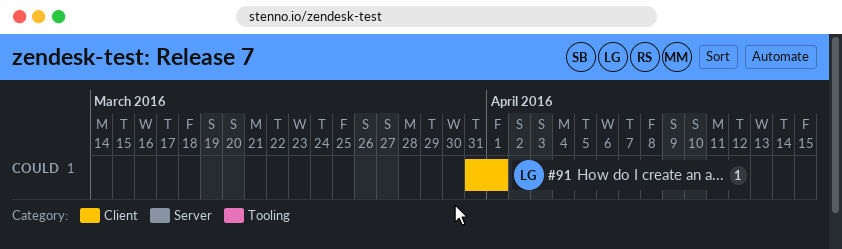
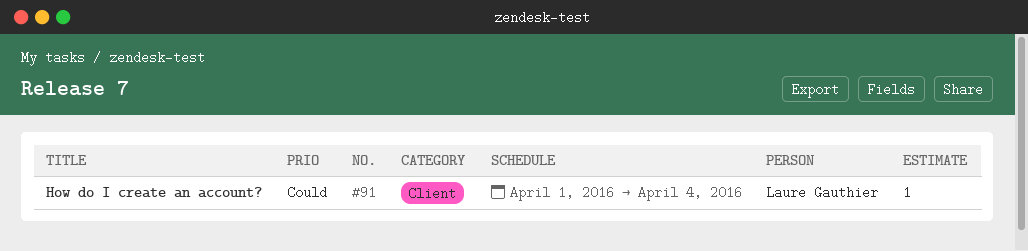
#91, start: Mar 31 -> Apr 1
#91, due: Apr 1 -> Apr 4

